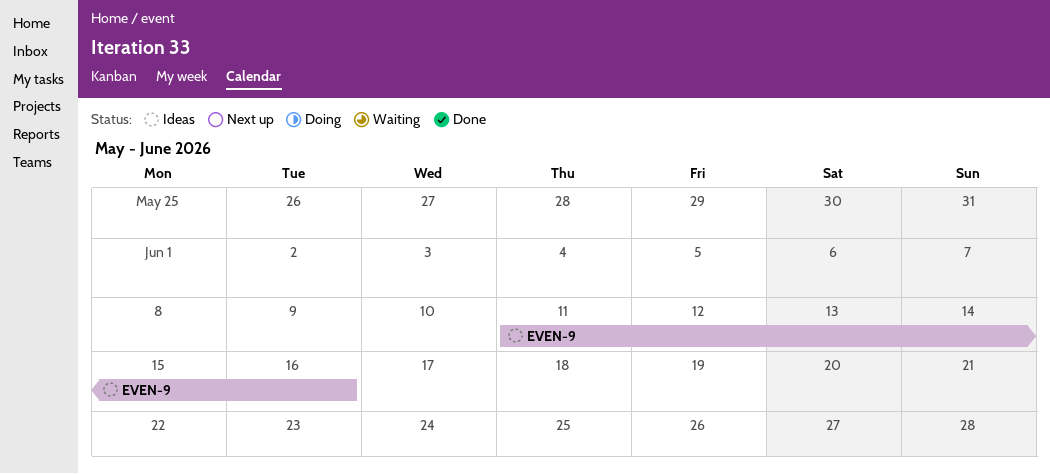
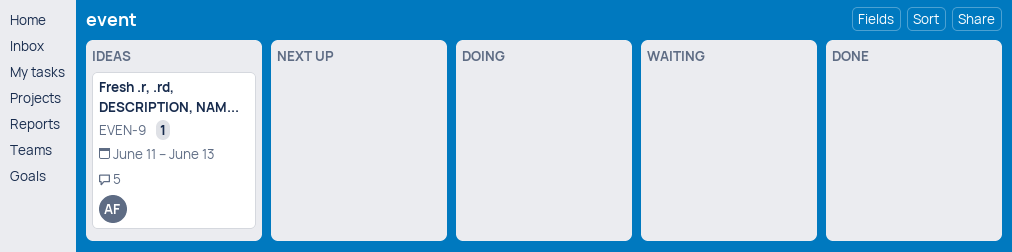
EVEN-9, due: Jun 16 -> Jun 13

